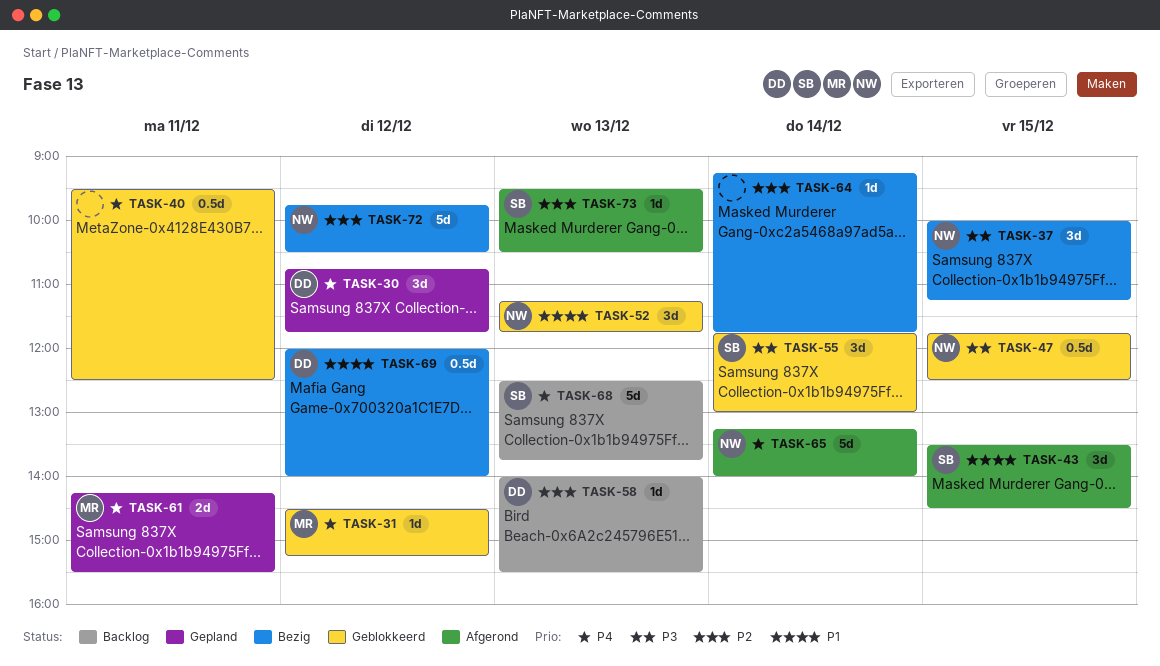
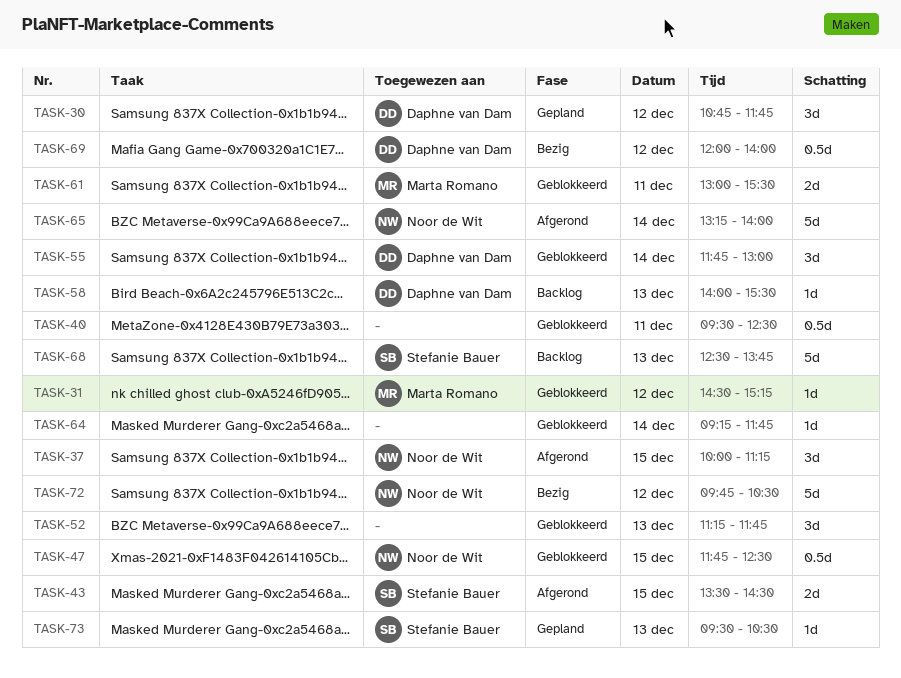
TASK-37, status: Bezig -> Afgerond
TASK-43, estimate: 3d -> 2d
TASK-52, owner: Noor de Wit -> none
TASK-55, owner: Stefanie Bauer -> Daphne van Dam
TASK-61, status: Gepland -> Geblokkeerd
TASK-61, begins: 14:15 -> 13:00
TASK-64, status: Bezig -> Geblokkeerd
TASK-73, status: Afgerond -> Gepland

